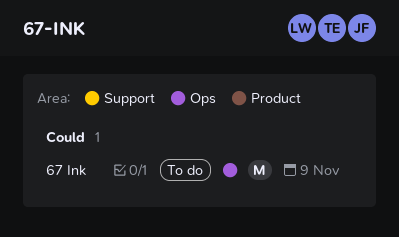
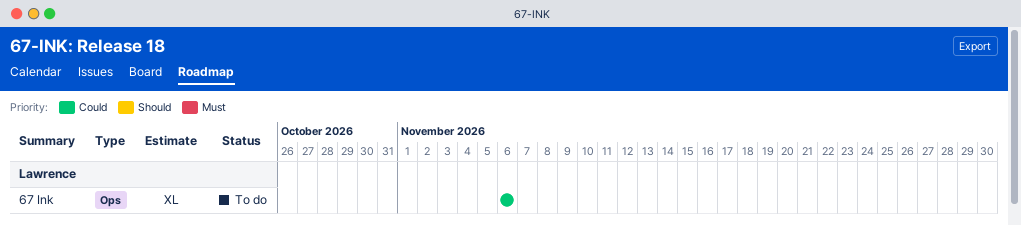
67 Ink, estimate: M -> XL
67 Ink, due: Nov 9 -> Nov 6

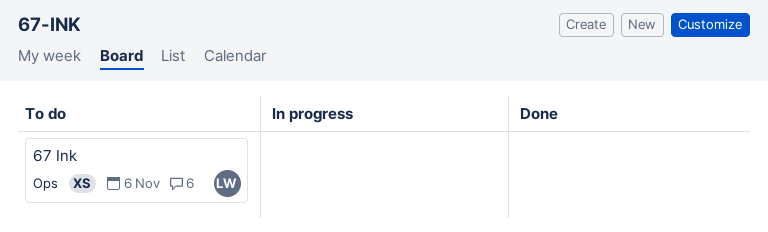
67 Ink, estimate: XL -> XS

